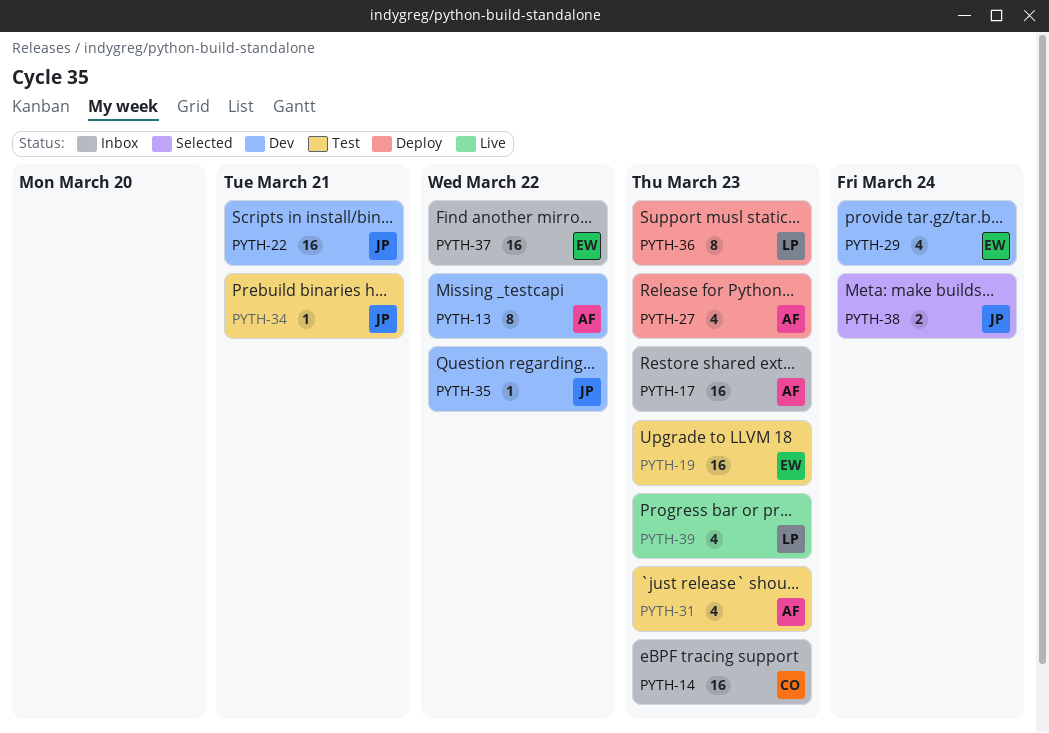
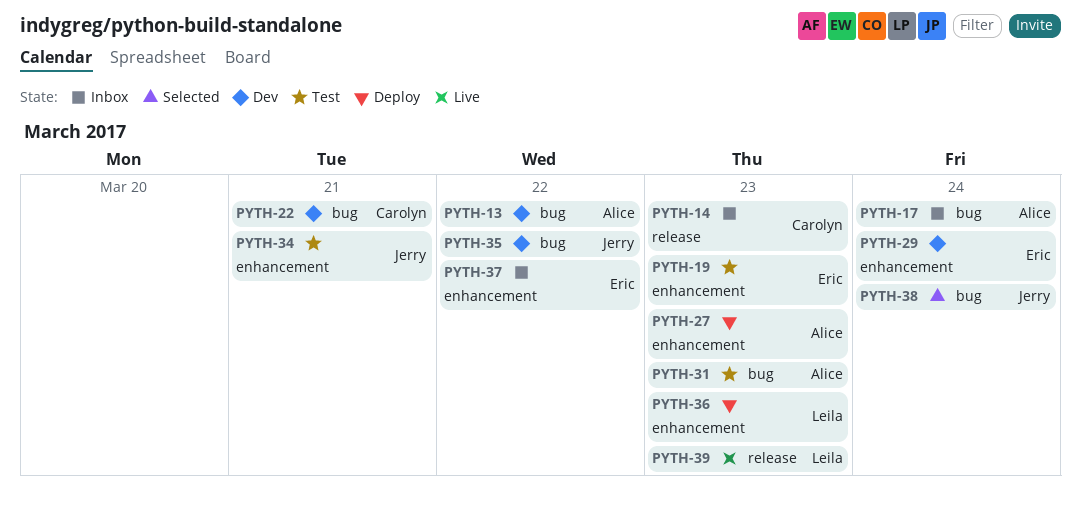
PYTH-17, due: Mar 23 -> Mar 24
PYTH-22, owner: Jerry -> Carolyn

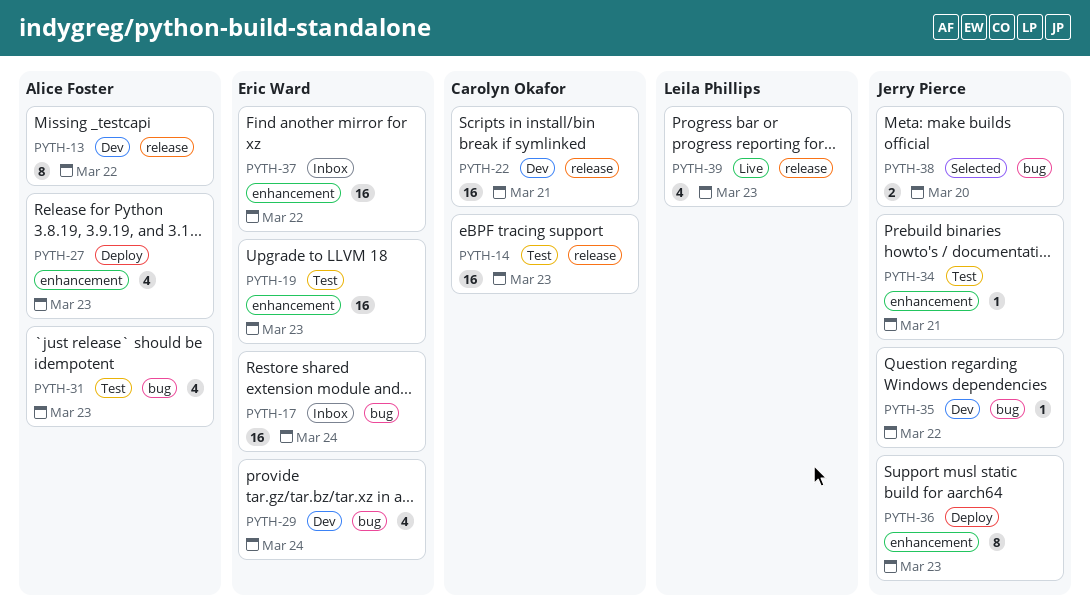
PYTH-13, label: bug -> release
PYTH-14, status: Inbox -> Test
PYTH-17, owner: Alice Foster -> Eric Ward
PYTH-22, label: bug -> release
PYTH-29, label: enhancement -> bug
PYTH-36, owner: Leila Phillips -> Jerry Pierce
PYTH-38, due: Mar 24 -> Mar 20

